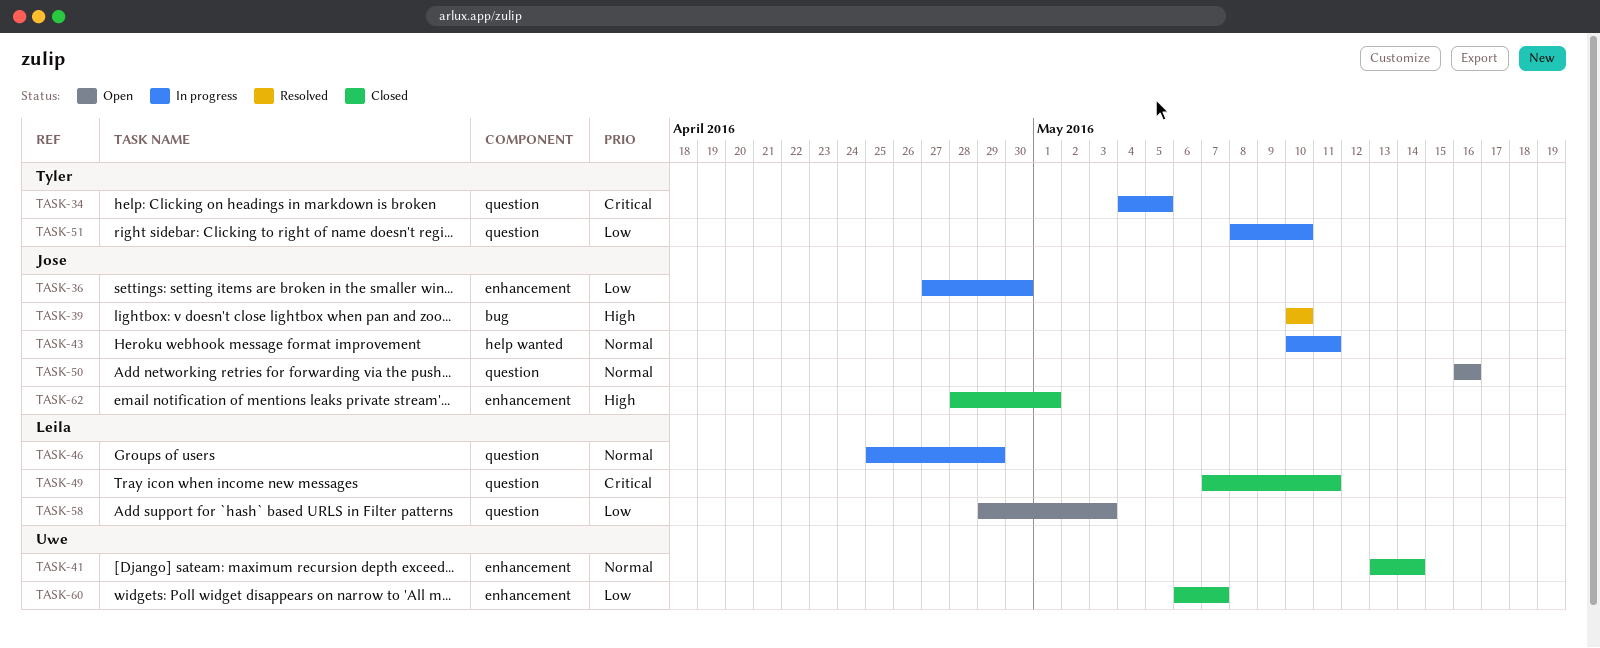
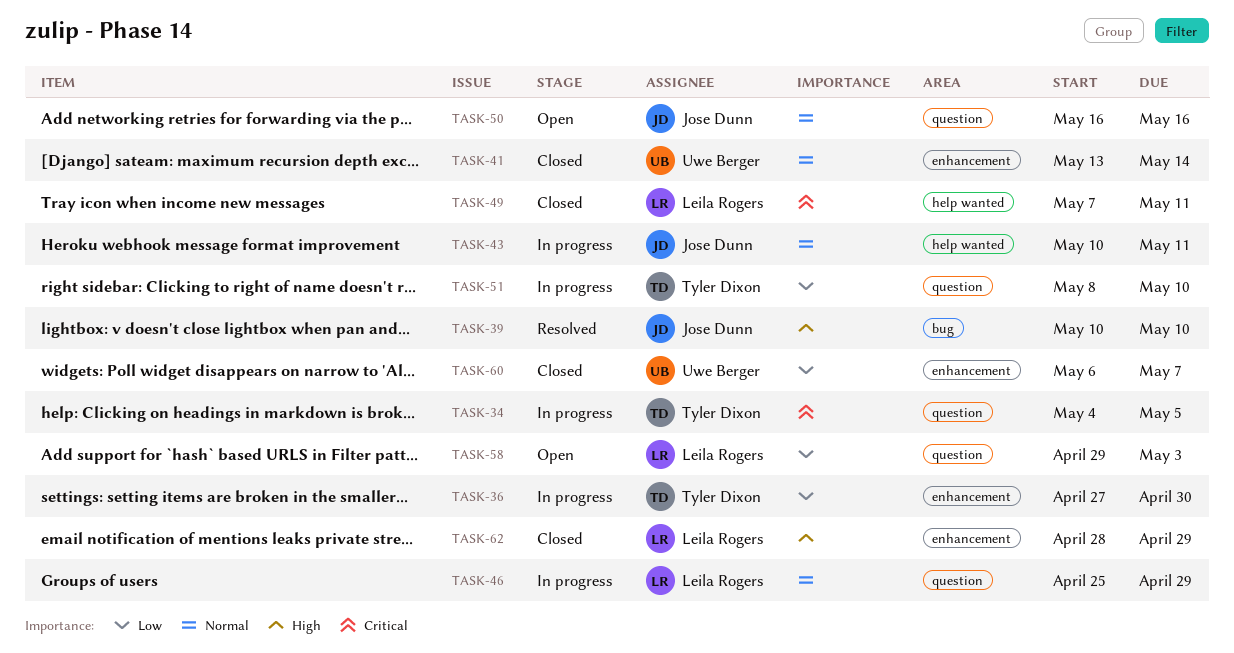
TASK-36, owner: Jose Dunn -> Tyler Dixon
TASK-49, label: question -> help wanted
TASK-62, owner: Jose Dunn -> Leila Rogers
TASK-62, due: May 1 -> Apr 29

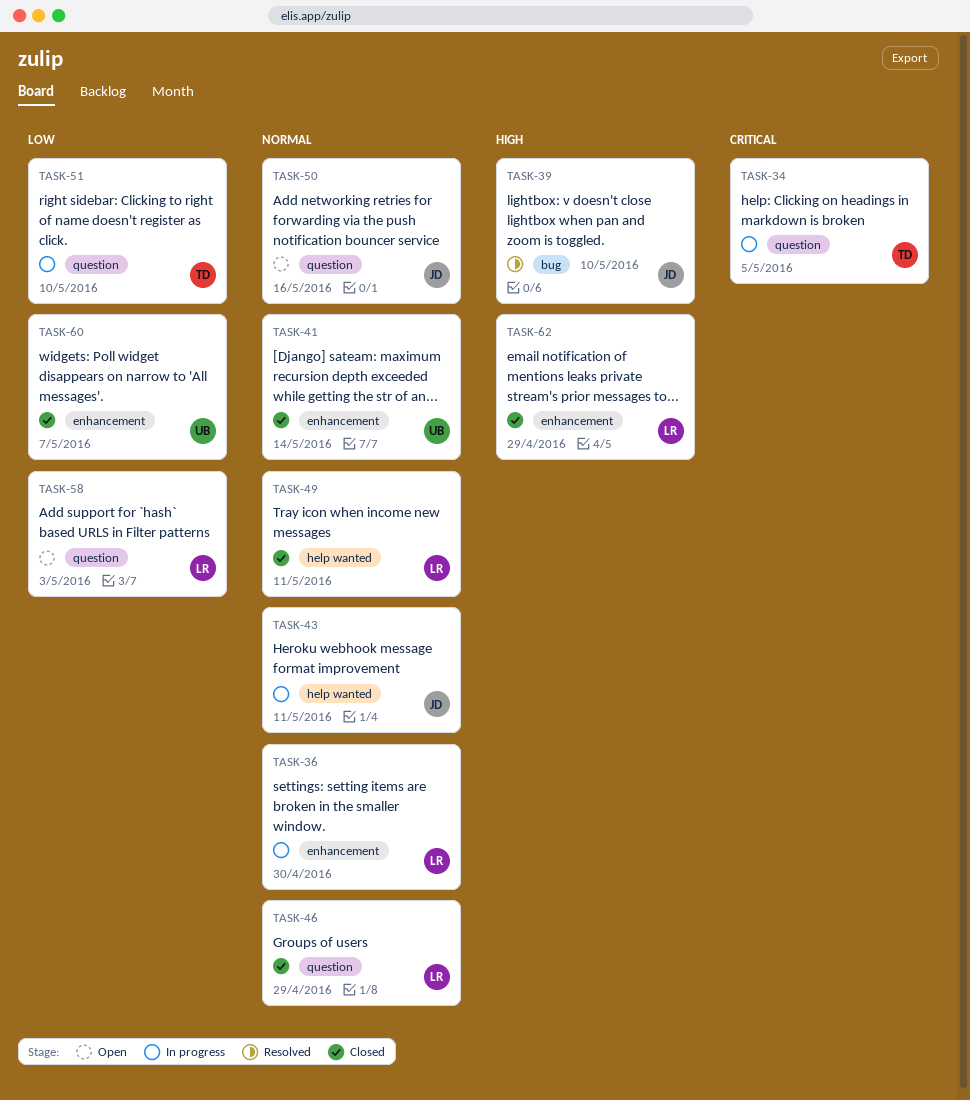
TASK-36, owner: Tyler Dixon -> Leila Rogers
TASK-36, priority: Low -> Normal
TASK-46, status: In progress -> Closed
TASK-49, priority: Critical -> Normal

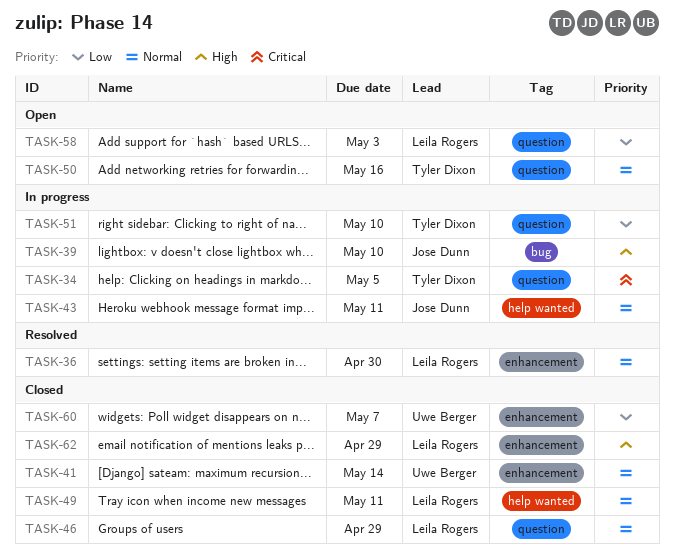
TASK-36, status: In progress -> Resolved
TASK-39, status: Resolved -> In progress
TASK-50, owner: Jose Dunn -> Tyler Dixon

